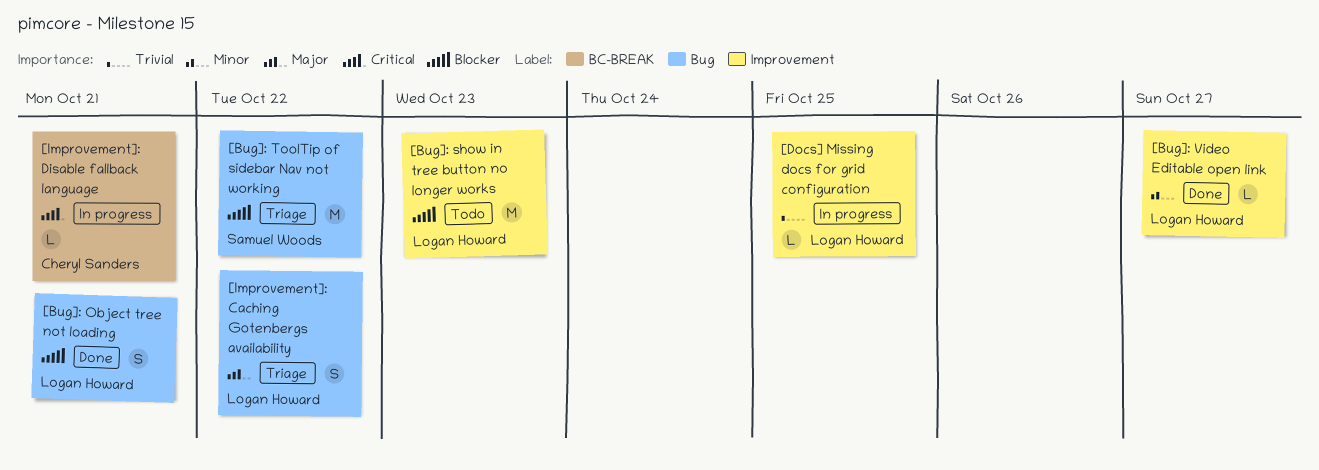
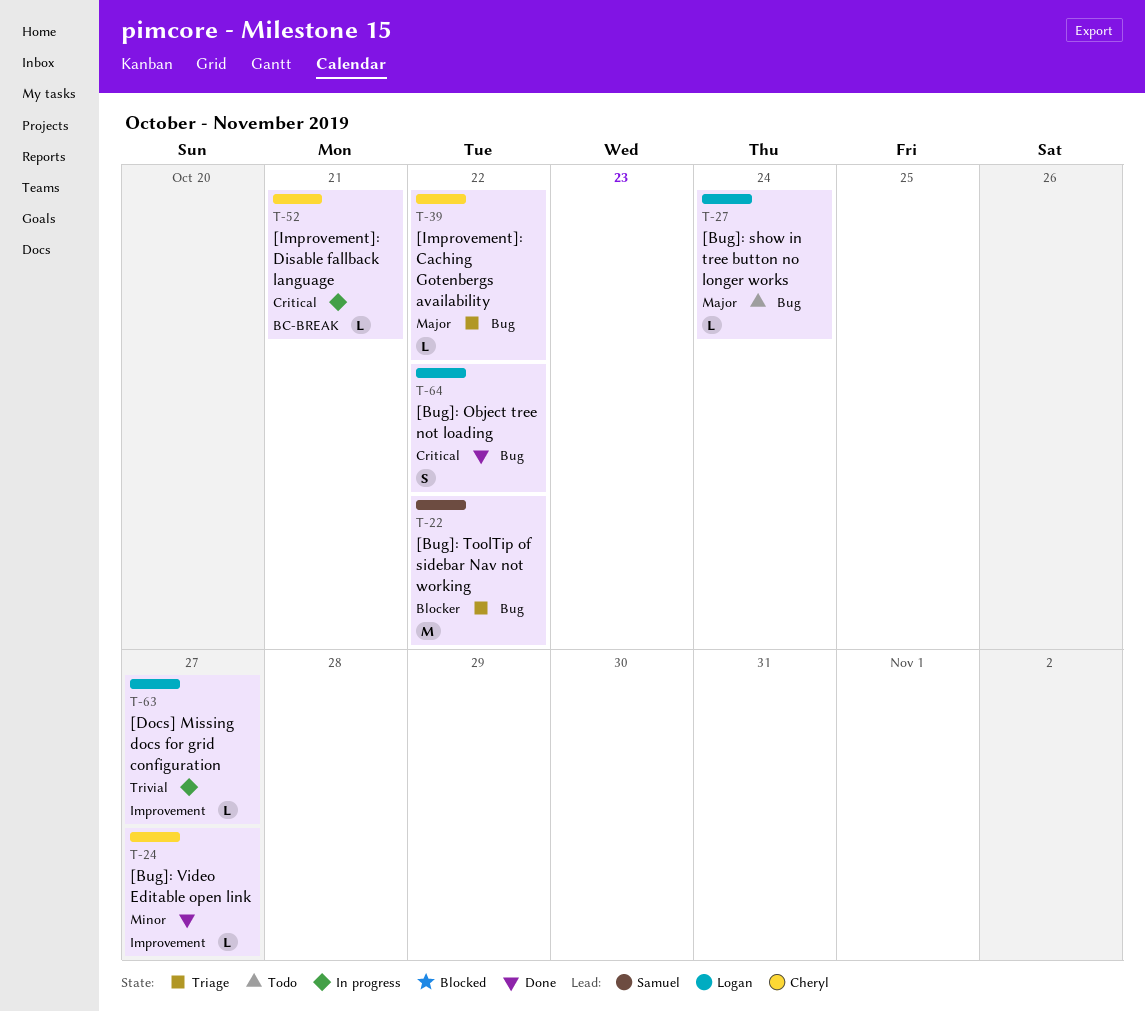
[Bug]: Object tree not loading, priority: Blocker -> Critical
[Bug]: Object tree not loading, due: Oct 21 -> Oct 22
[Bug]: show in tree button no longer works, priority: Blocker -> Major
[Bug]: show in tree button no longer works, label: Improvement -> Bug
[Bug]: show in tree button no longer works, estimate: M -> L
[Bug]: show in tree button no longer works, due: Oct 23 -> Oct 24
[Bug]: Video Editable open link, owner: Logan Howard -> Cheryl Sanders
[Docs] Missing docs for grid configuration, due: Oct 25 -> Oct 27
[Improvement]: Caching Gotenbergs availability, owner: Logan Howard -> Cheryl Sanders
[Improvement]: Caching Gotenbergs availability, estimate: S -> L

